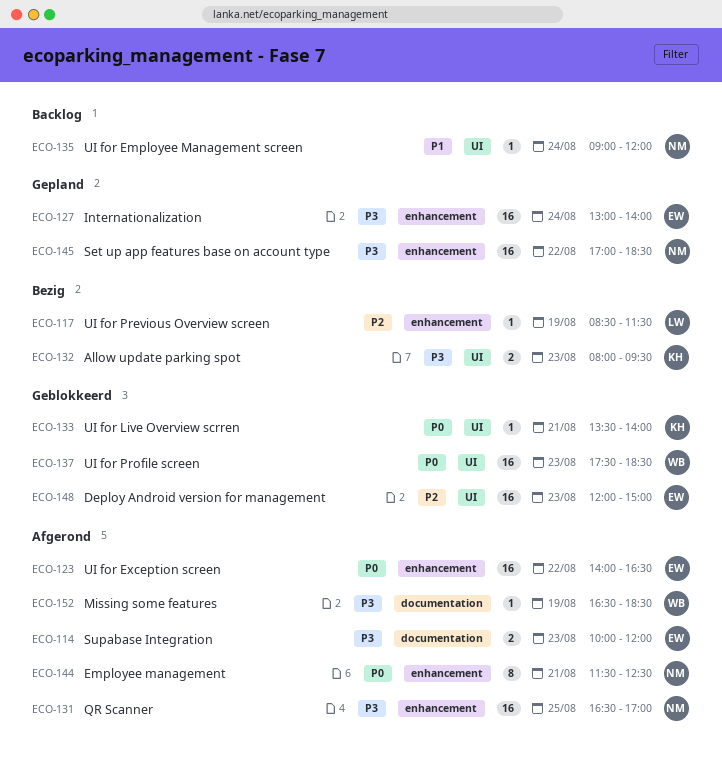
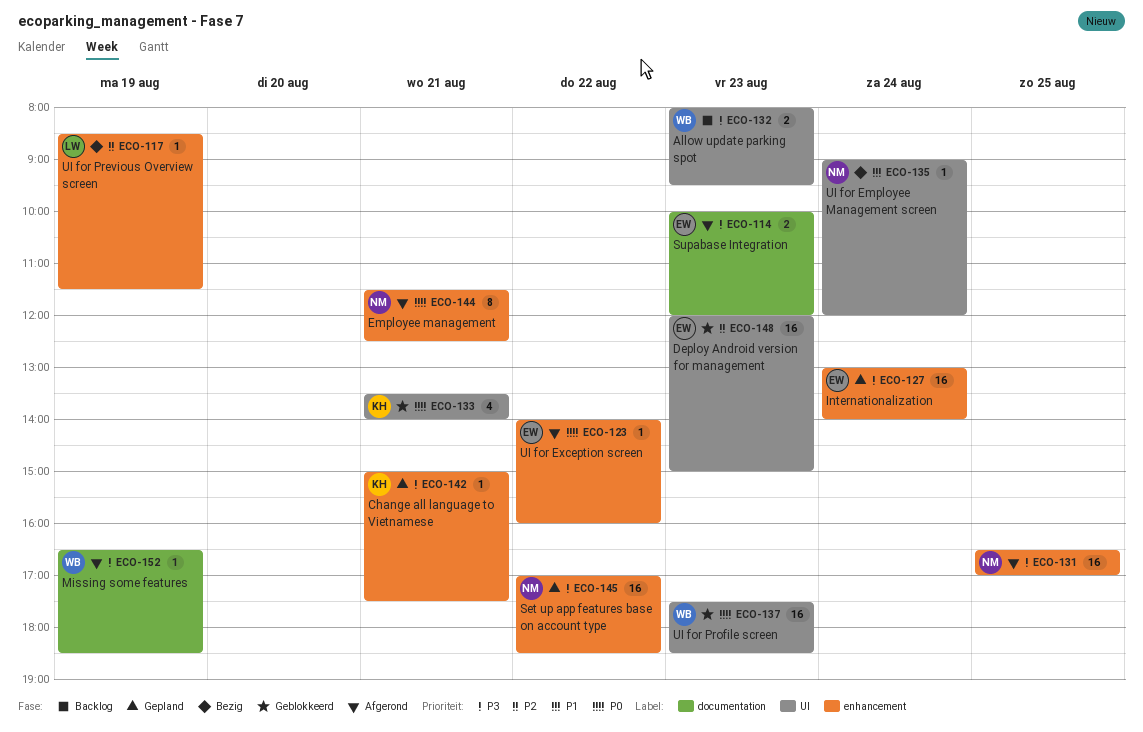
ECO-123, estimate: 16 -> 1
ECO-123, ends: 16:30 -> 16:00
ECO-132, status: Bezig -> Backlog
ECO-132, owner: KH -> WB
ECO-133, estimate: 1 -> 4
ECO-135, status: Backlog -> Bezig
ECO-142: none -> present

